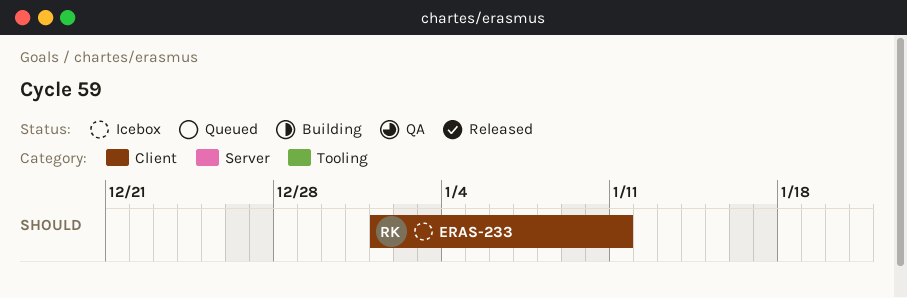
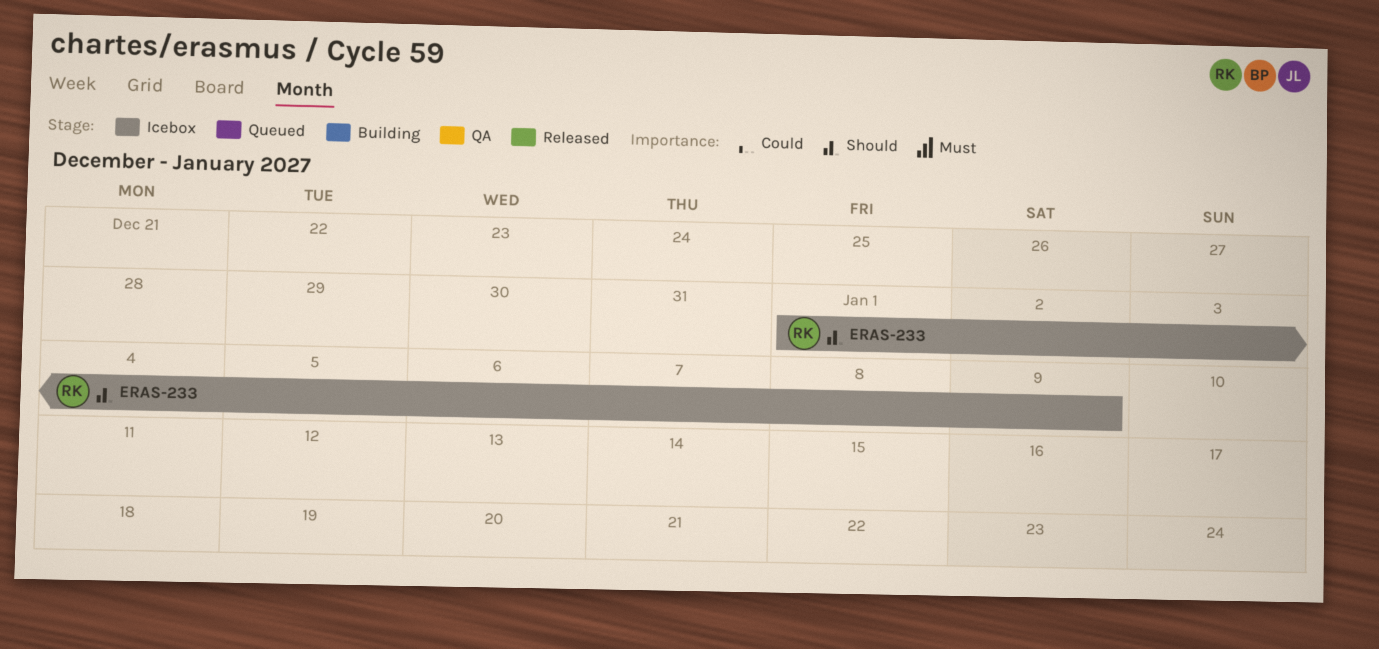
ERAS-233, due: Jan 11 -> Jan 9

